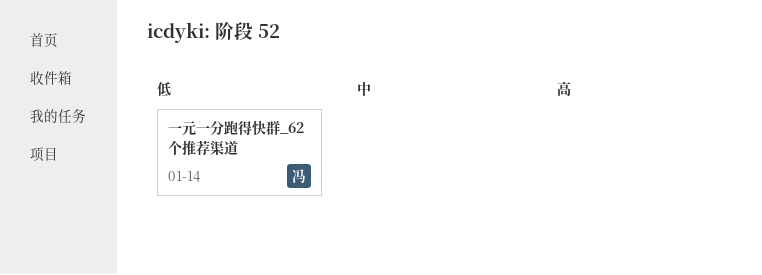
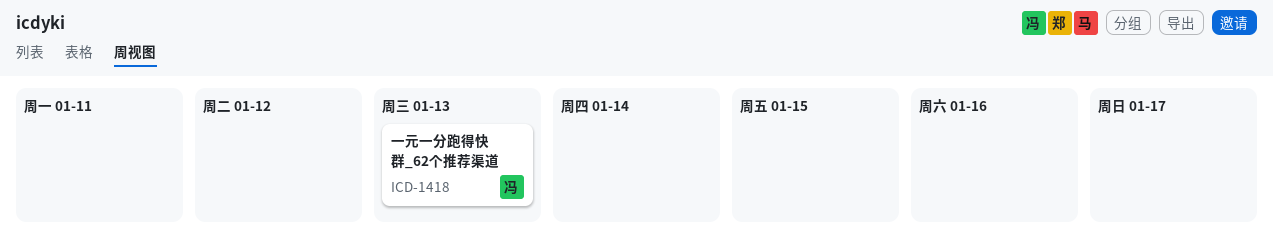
一元一分跑得快群_62个推荐渠道, due: Jan 14 -> Jan 13

